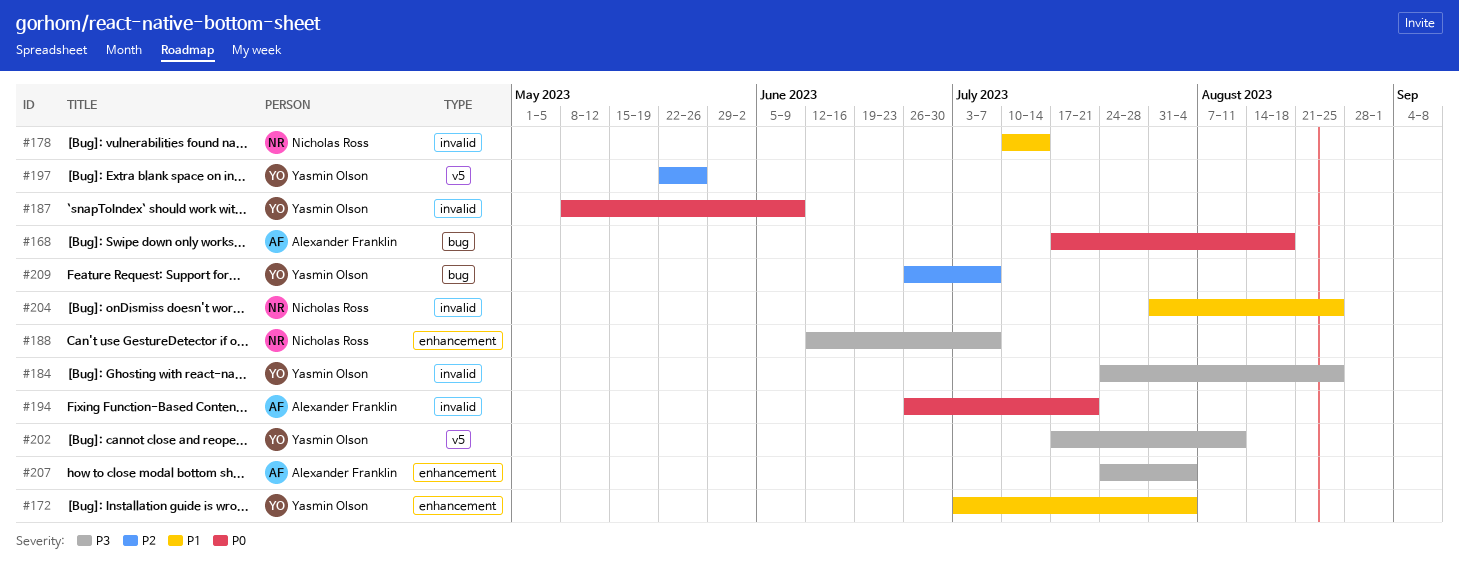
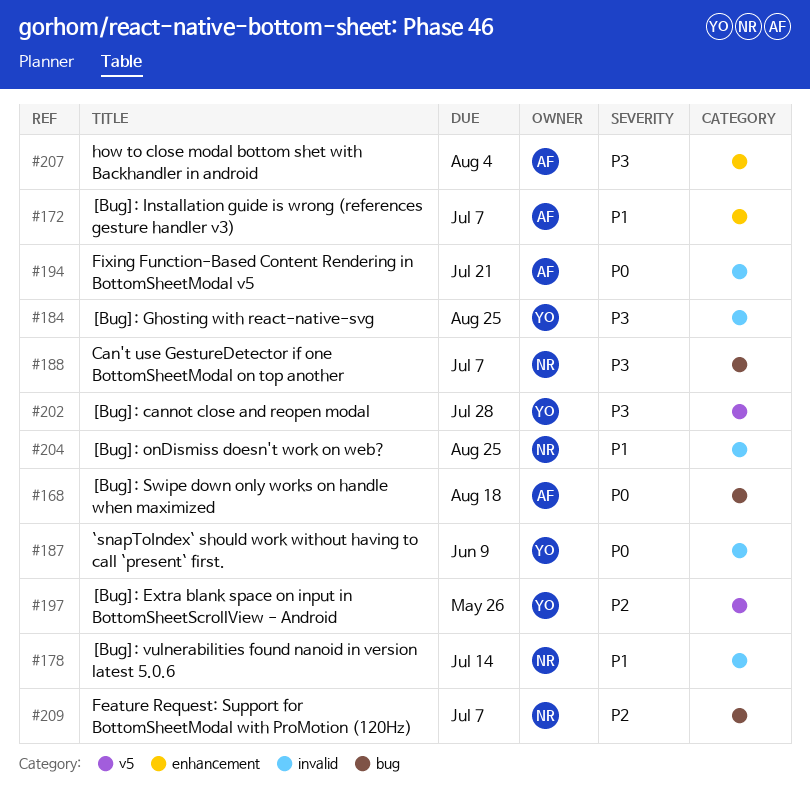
#172, owner: Yasmin Olson -> Alexander Franklin
#172, due: Aug 4 -> Jul 7
#188, label: enhancement -> bug
#202, due: Aug 11 -> Jul 28
#209, owner: Yasmin Olson -> Nicholas Ross

